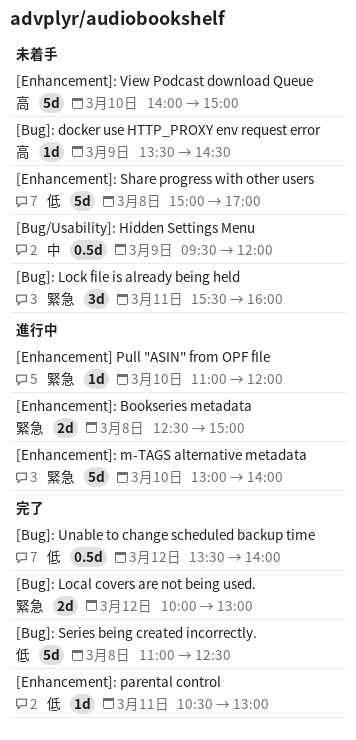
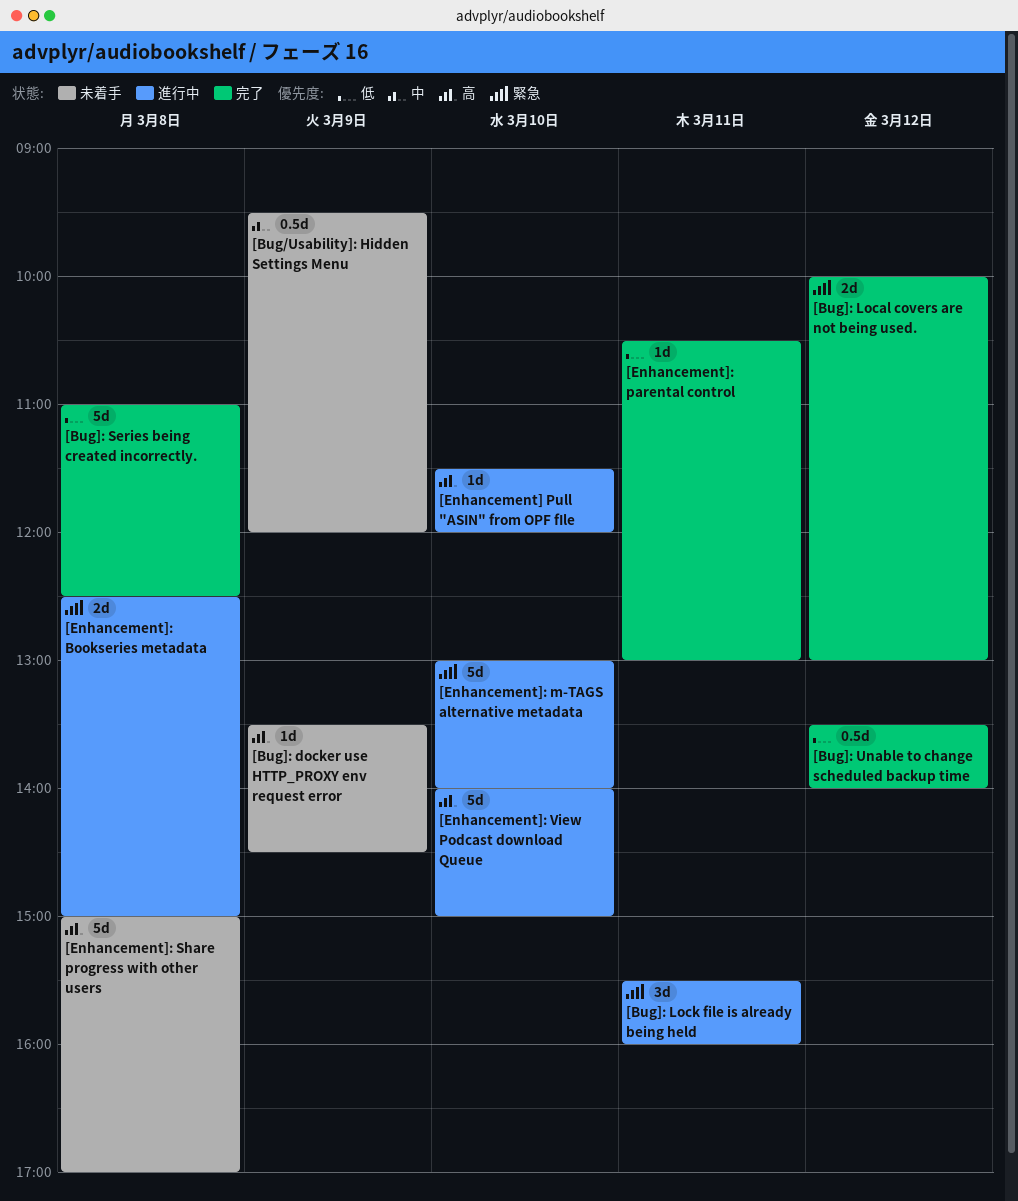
[Bug]: Lock file is already being held, status: 未着手 -> 進行中
[Enhancement] Pull "ASIN" from OPF fIle, priority: 緊急 -> 高
[Enhancement] Pull "ASIN" from OPF fIle, begins: 11:00 -> 11:30
[Enhancement]: Share progress with other users, priority: 低 -> 高
[Enhancement]: View Podcast download Queue, status: 未着手 -> 進行中

